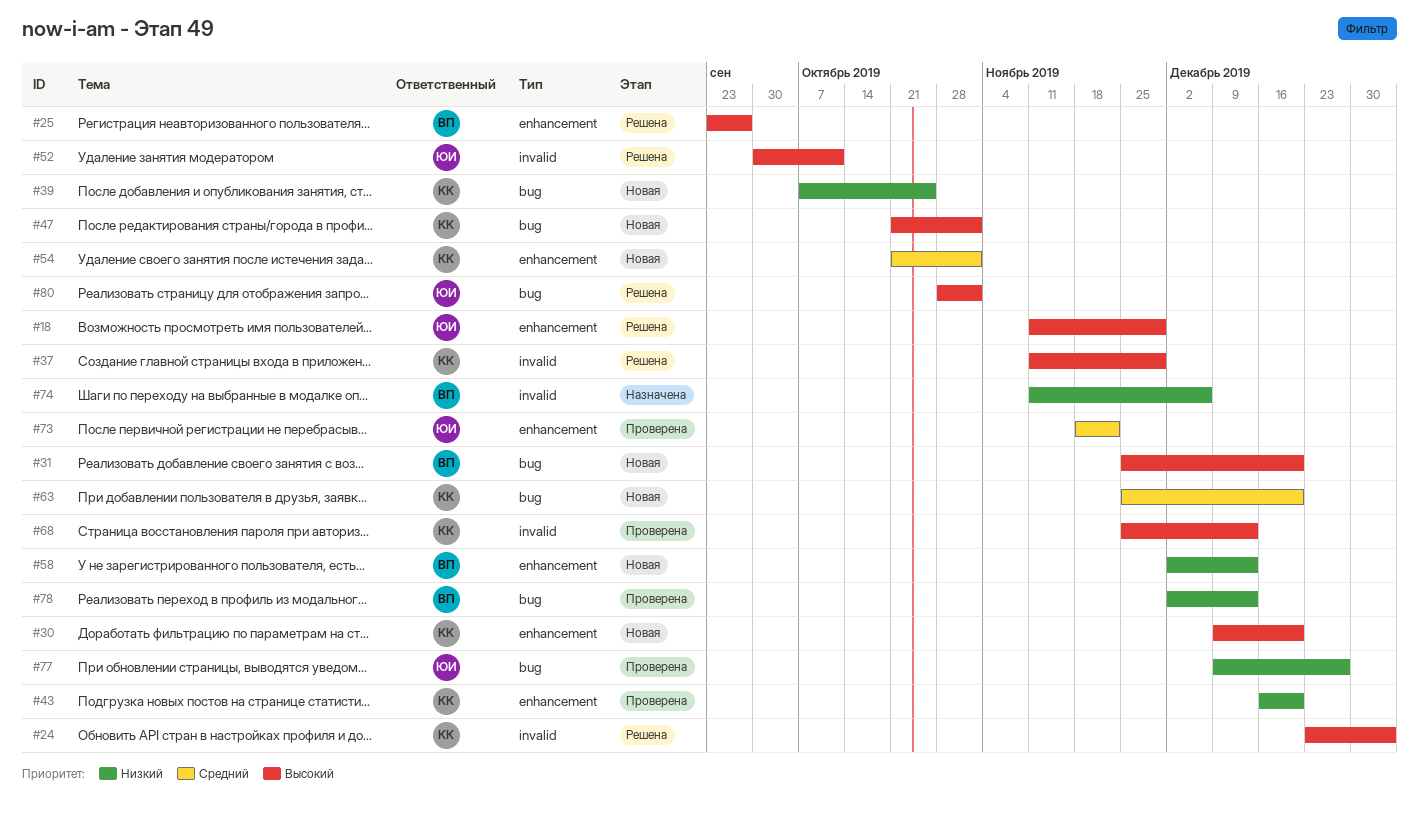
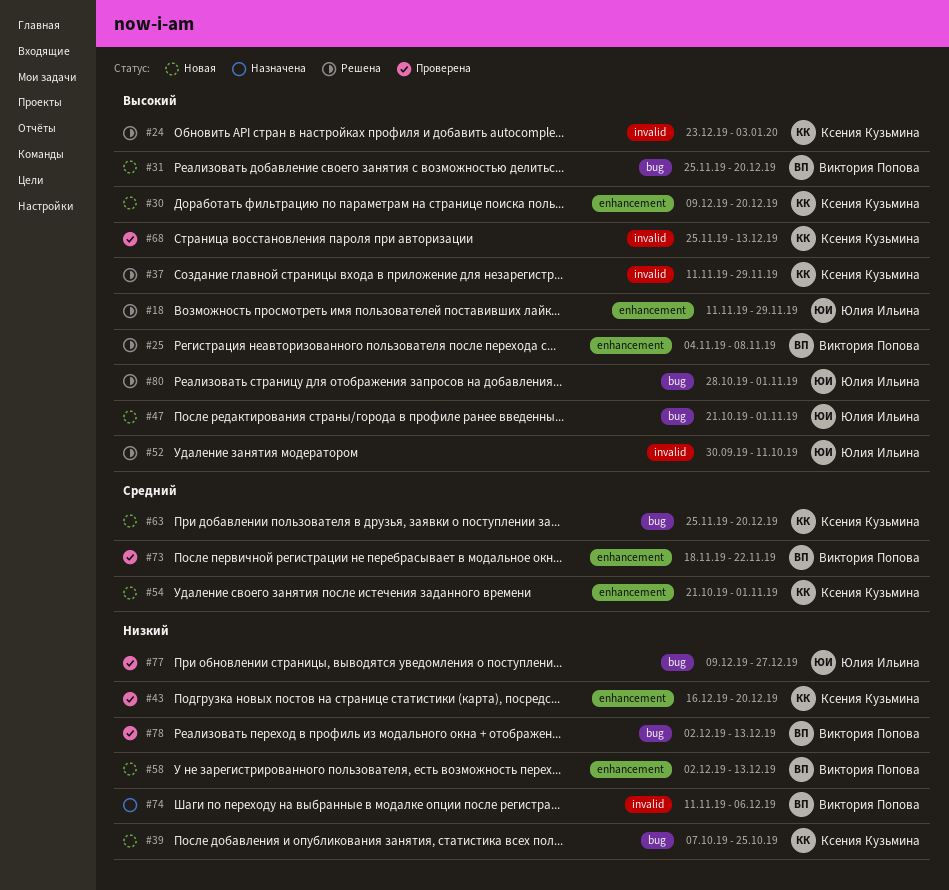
#25, start: Sep 23 -> Nov 4
#25, due: Sep 27 -> Nov 8
#47, owner: Ксения Кузьмина -> Юлия Ильина
#73, owner: Юлия Ильина -> Виктория Попова

